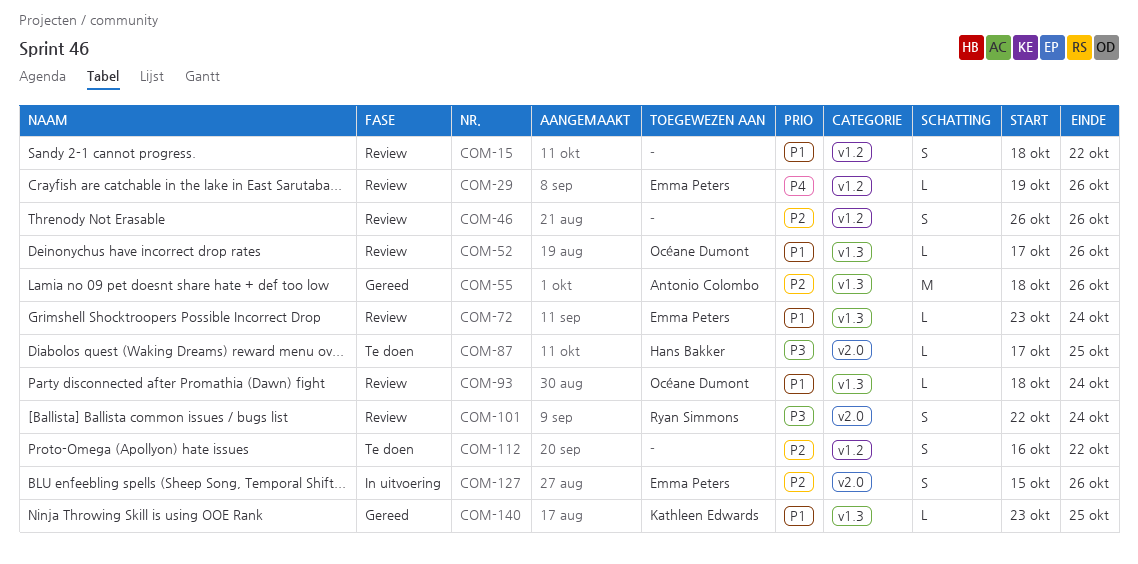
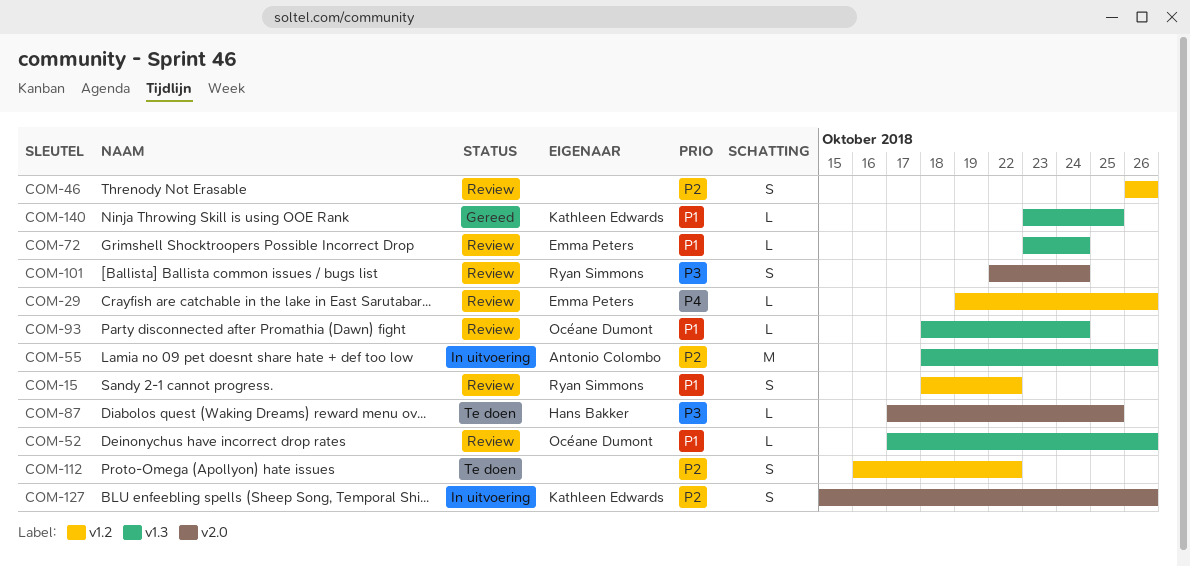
COM-15, owner: none -> Ryan Simmons
COM-55, status: Gereed -> In uitvoering
COM-127, owner: Emma Peters -> Kathleen Edwards

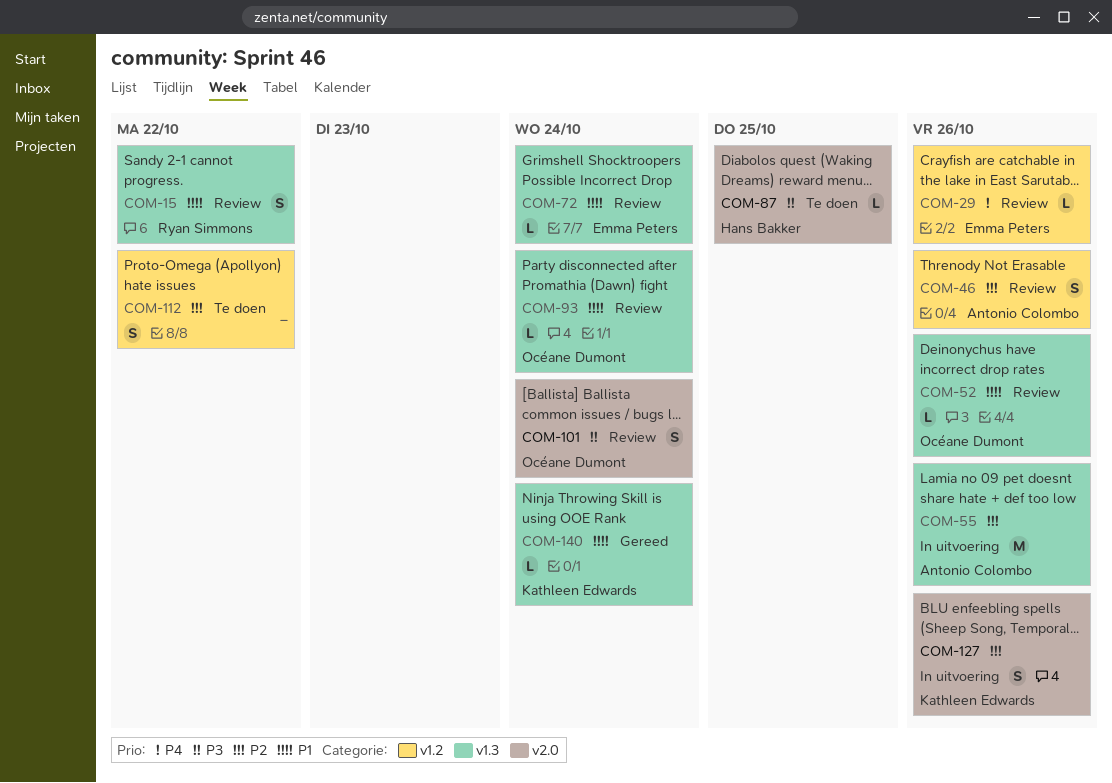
COM-15, label: v1.2 -> v1.3
COM-46, owner: none -> Antonio Colombo
COM-101, owner: Ryan Simmons -> Océane Dumont
COM-140, due: Oct 25 -> Oct 24

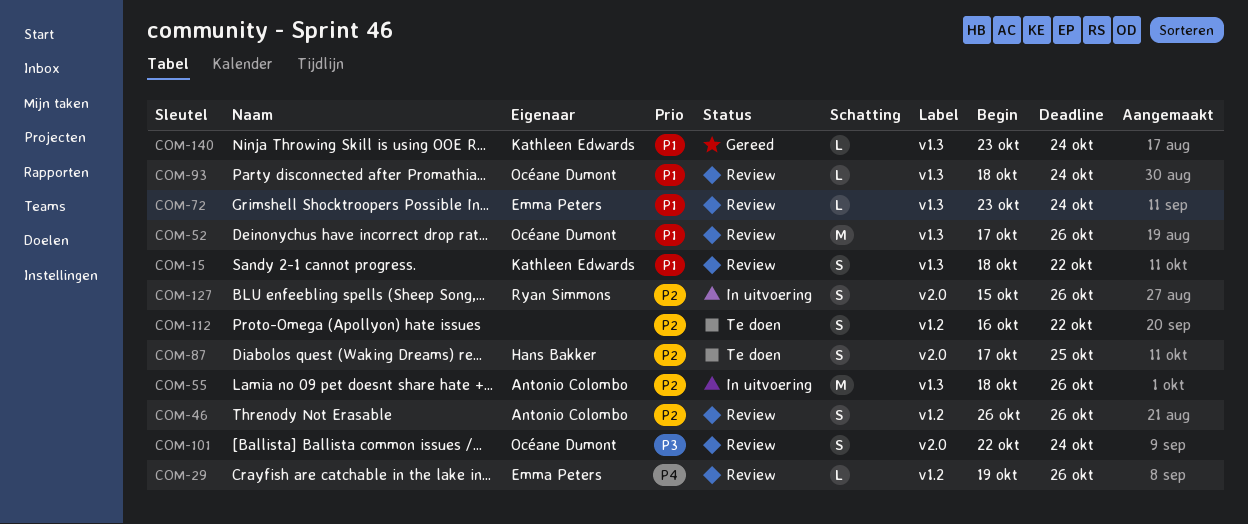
COM-15, owner: Ryan Simmons -> Kathleen Edwards
COM-52, estimate: L -> M
COM-87, priority: P3 -> P2
COM-87, estimate: L -> S
COM-127, owner: Kathleen Edwards -> Ryan Simmons

